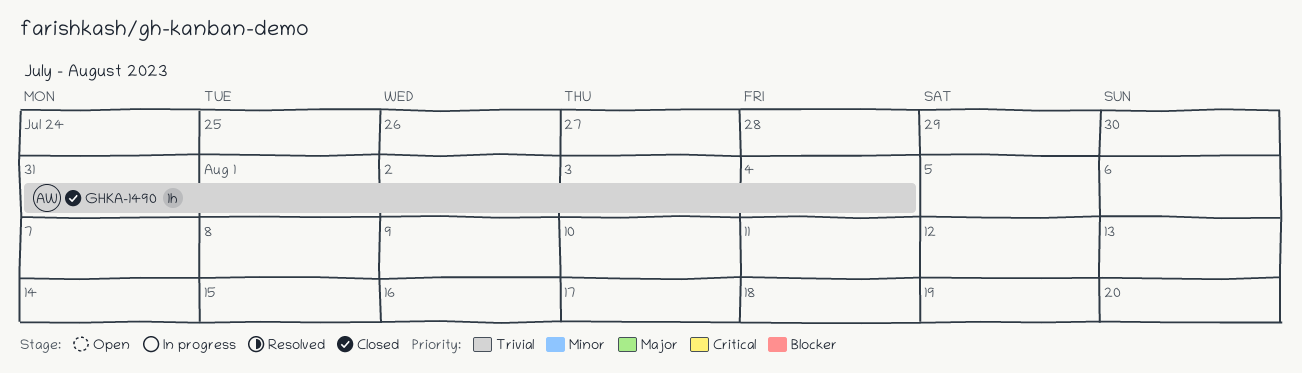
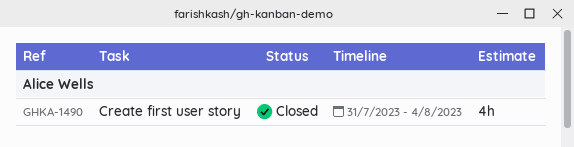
GHKA-1490, estimate: 1h -> 4h

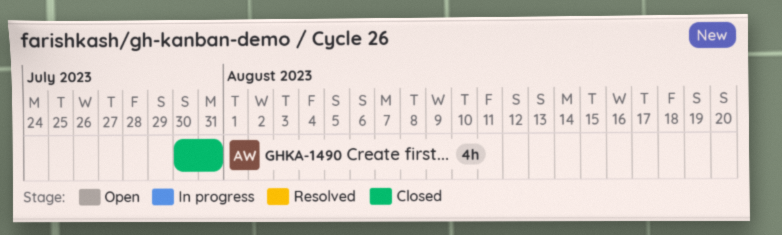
GHKA-1490, start: Jul 31 -> Jul 30
GHKA-1490, due: Aug 4 -> Jul 31

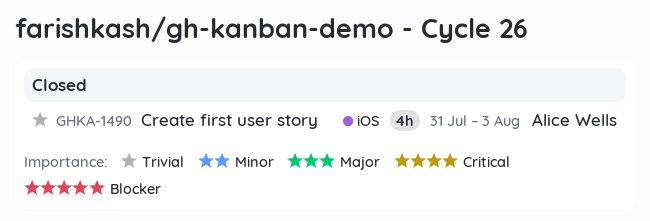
GHKA-1490, start: Jul 30 -> Jul 31
GHKA-1490, due: Jul 31 -> Aug 3

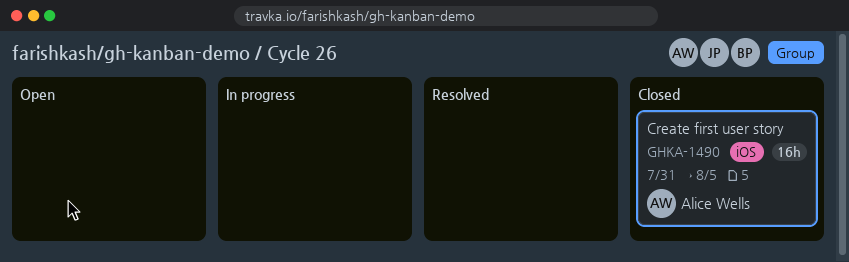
GHKA-1490, estimate: 4h -> 16h
GHKA-1490, due: Aug 3 -> Aug 5

